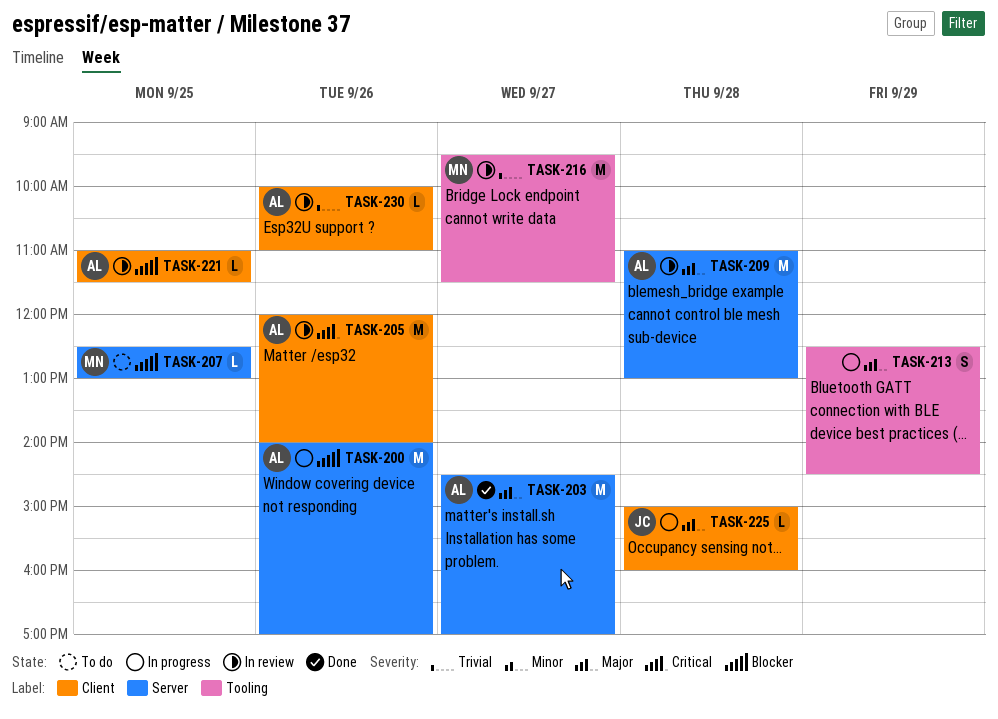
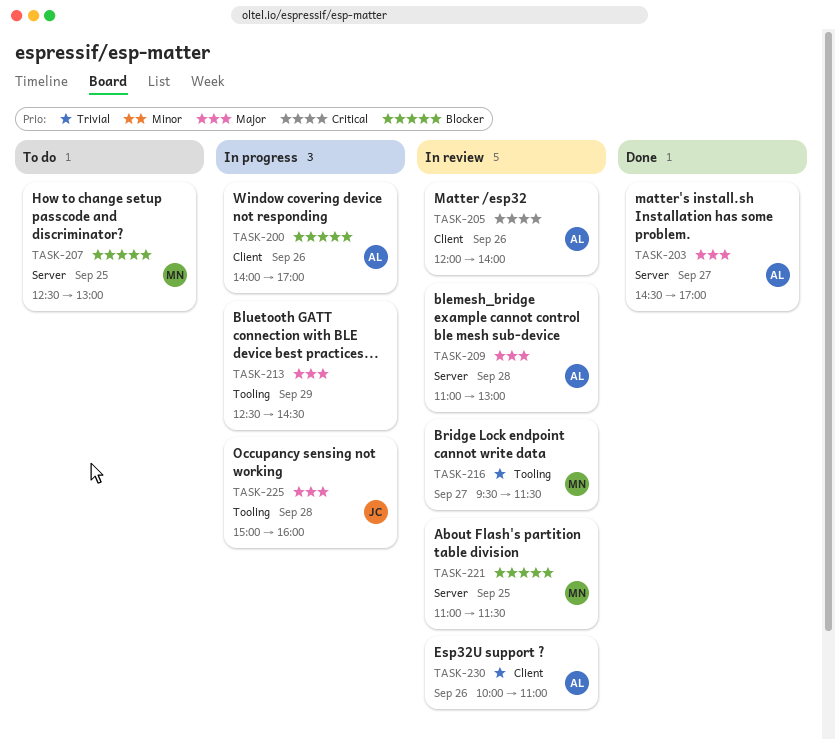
TASK-200, label: Server -> Client
TASK-221, owner: AL -> MN
TASK-221, label: Client -> Server
TASK-225, label: Client -> Tooling

